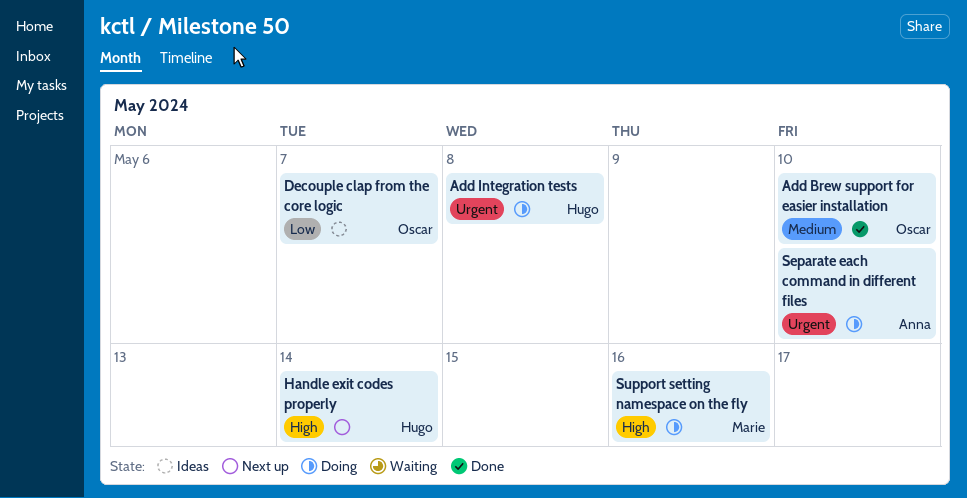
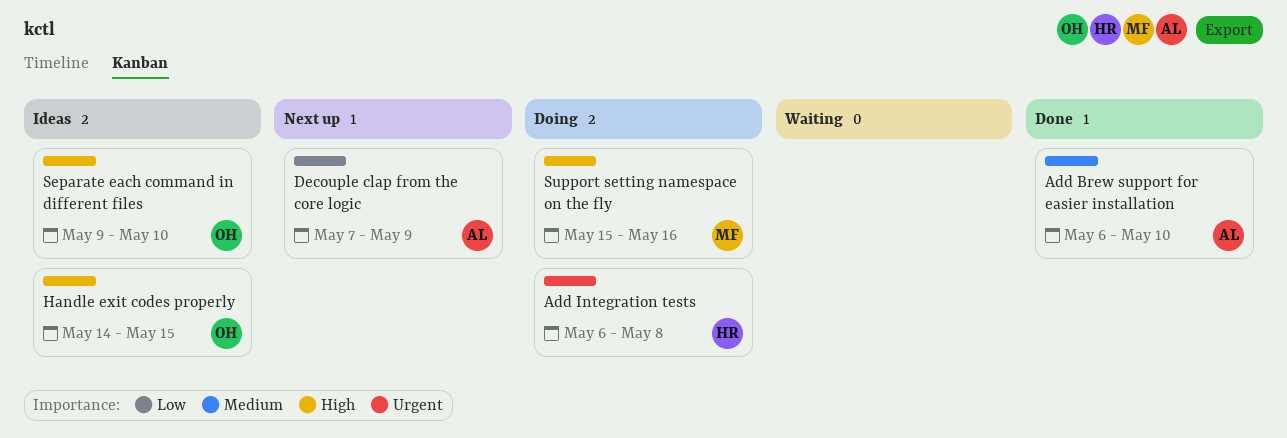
Add Brew support for easier installation, owner: Oscar -> Anna
Decouple clap from the core logic, status: Ideas -> Next up
Decouple clap from the core logic, owner: Oscar -> Anna
Decouple clap from the core logic, due: May 7 -> May 9
Handle exit codes properly, status: Next up -> Ideas
Handle exit codes properly, owner: Hugo -> Oscar
Handle exit codes properly, due: May 14 -> May 15
Separate each command in different files, status: Doing -> Ideas
Separate each command in different files, owner: Anna -> Oscar
Separate each command in different files, priority: Urgent -> High

